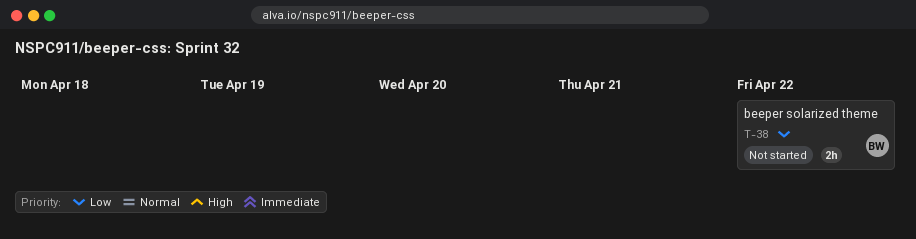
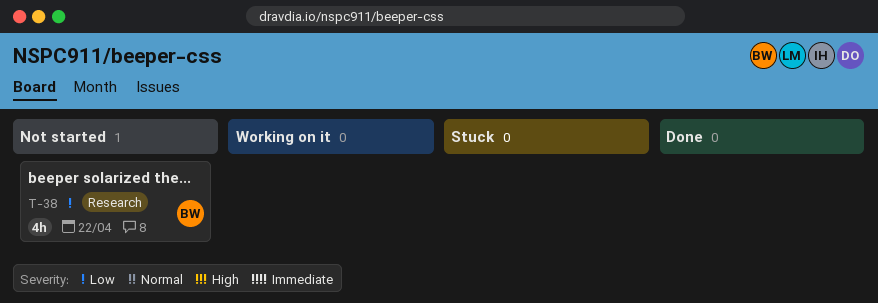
T-38, estimate: 2h -> 4h

